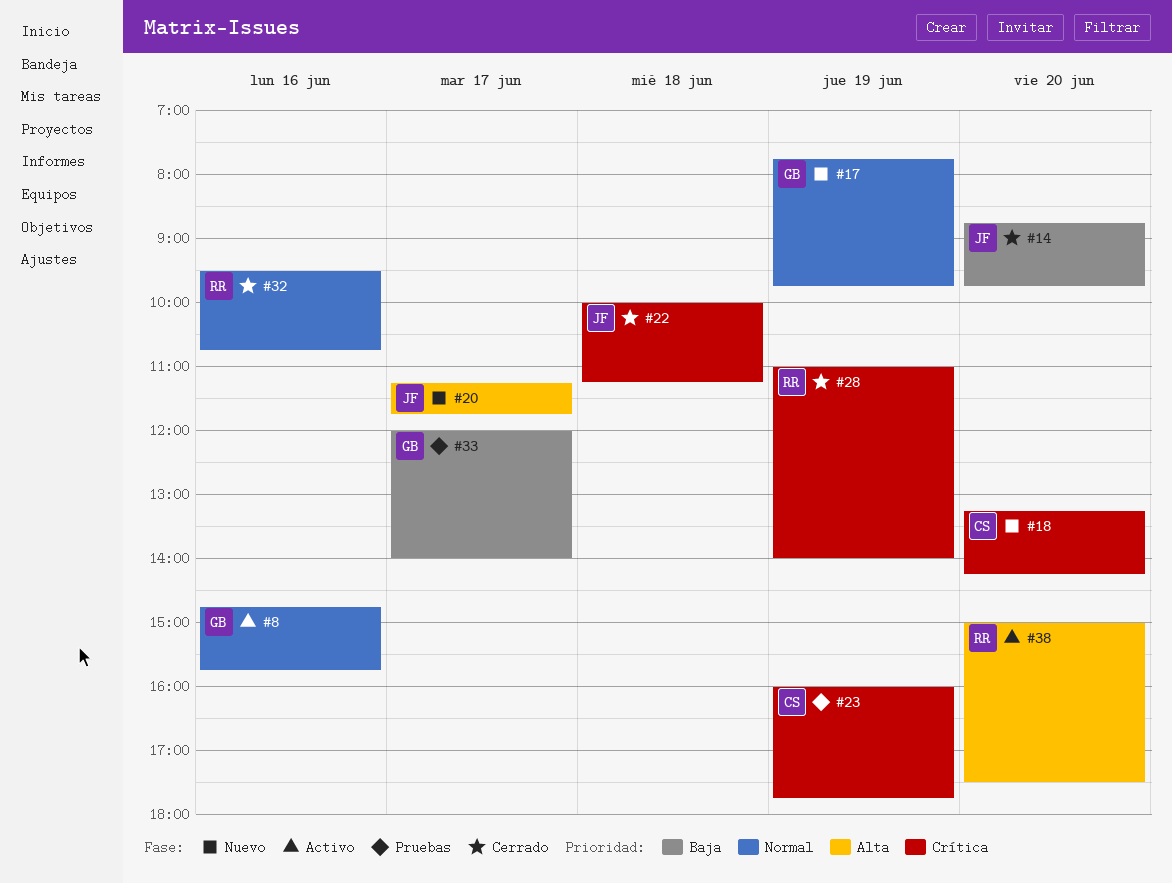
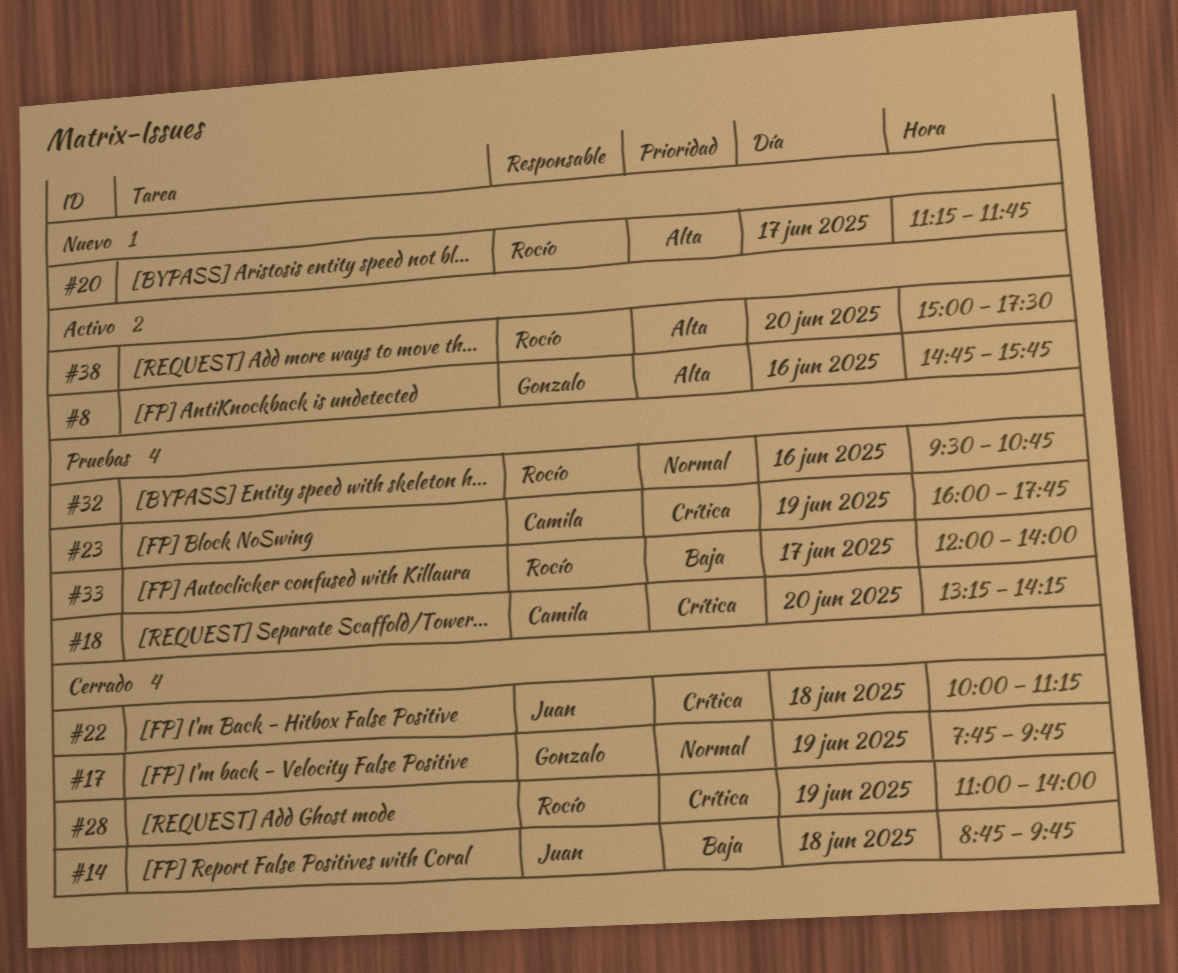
#8, priority: Normal -> Alta
#14, day: Jun 20 -> Jun 18
#17, status: Nuevo -> Cerrado
#18, status: Nuevo -> Pruebas
#20, owner: Juan -> Rocío
#32, status: Cerrado -> Pruebas
#33, owner: Gonzalo -> Rocío

